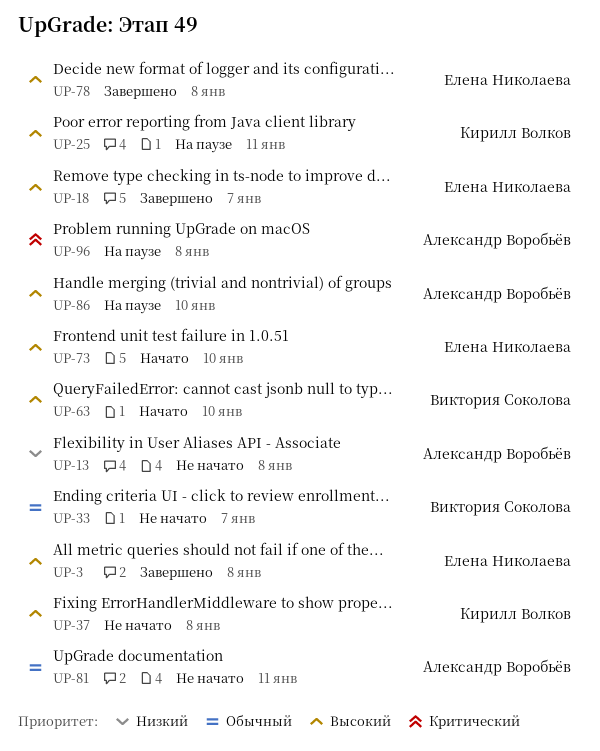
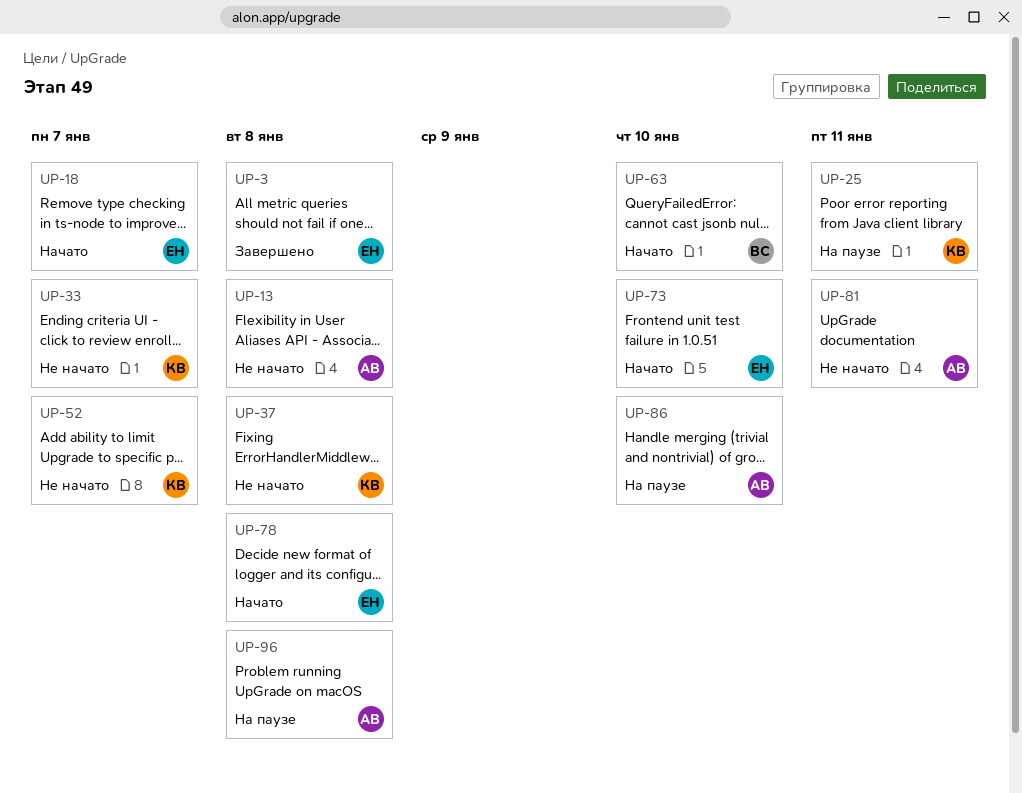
UP-18, status: Завершено -> Начато
UP-33, owner: Виктория Соколова -> Кирилл Волков
UP-52: none -> present
UP-78, status: Завершено -> Начато

